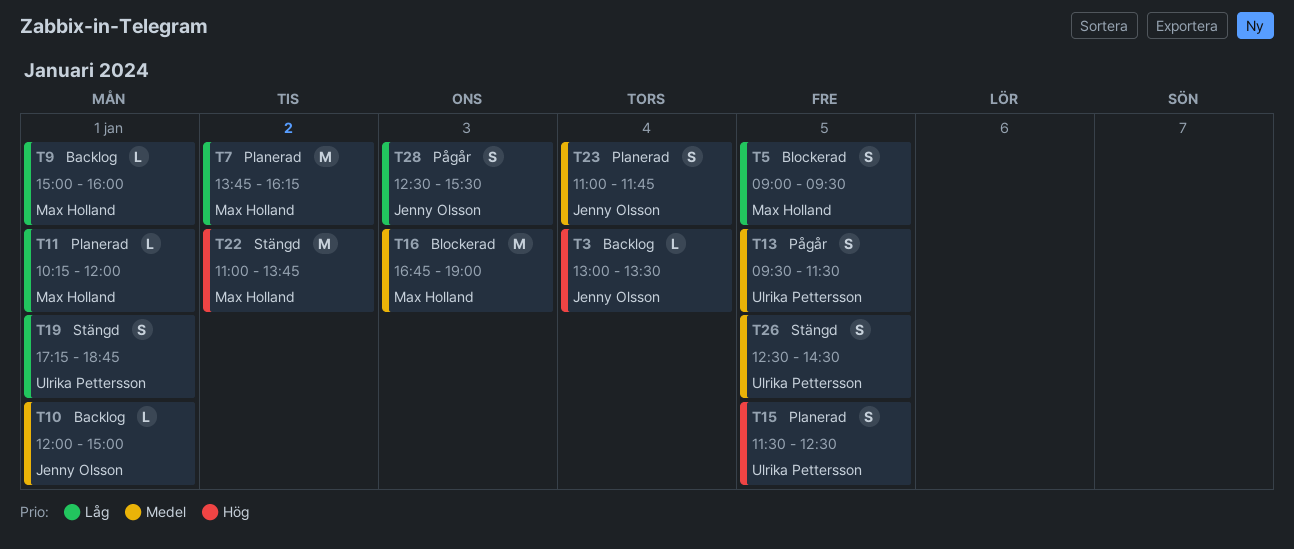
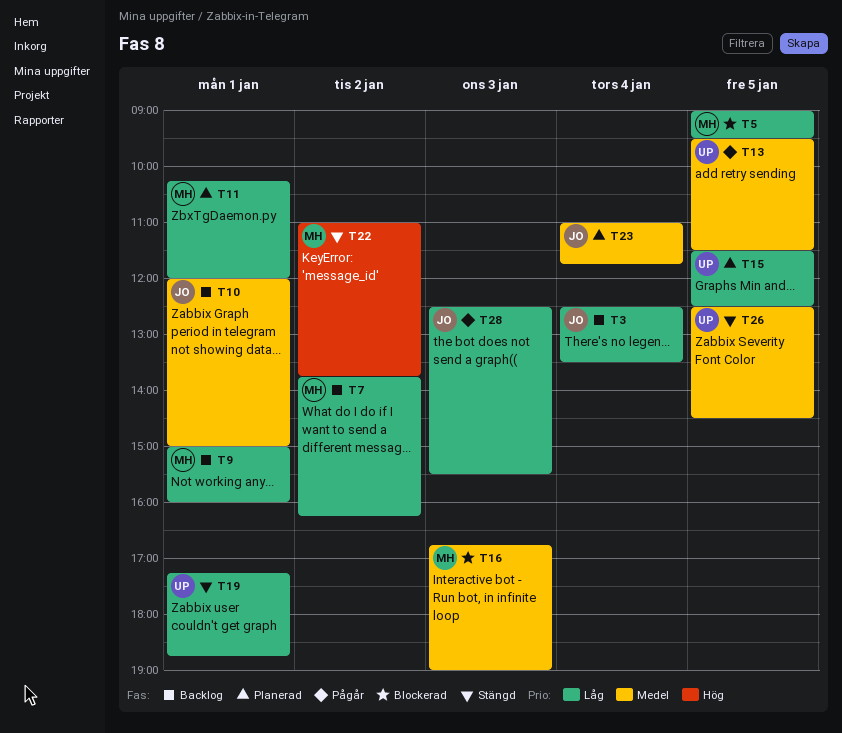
T3, priority: Hög -> Låg
T3, begins: 13:00 -> 12:30
T7, status: Planerad -> Backlog
T15, priority: Hög -> Låg

